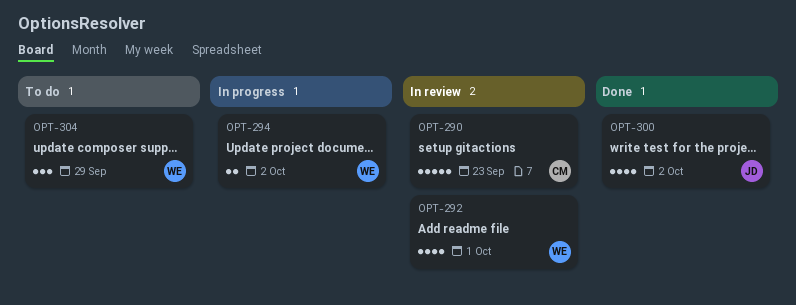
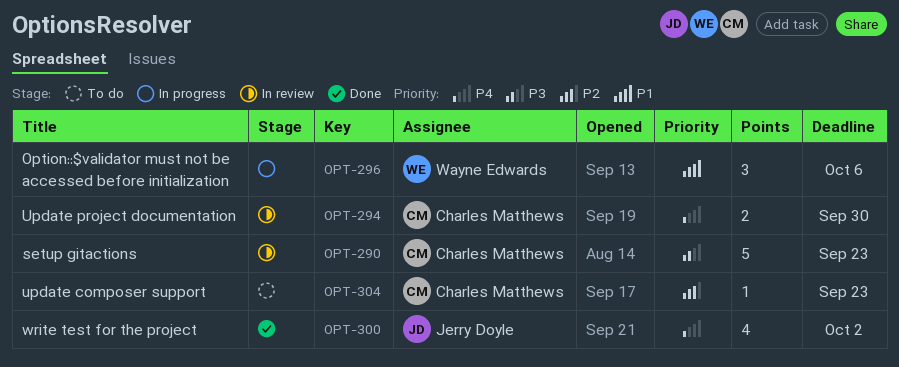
OPT-292: present -> none
OPT-294, status: In progress -> In review
OPT-294, owner: Wayne Edwards -> Charles Matthews
OPT-294, due: Oct 2 -> Sep 30
OPT-296: none -> present
OPT-304, owner: Wayne Edwards -> Charles Matthews
OPT-304, estimate: 3 -> 1
OPT-304, due: Sep 29 -> Sep 23

